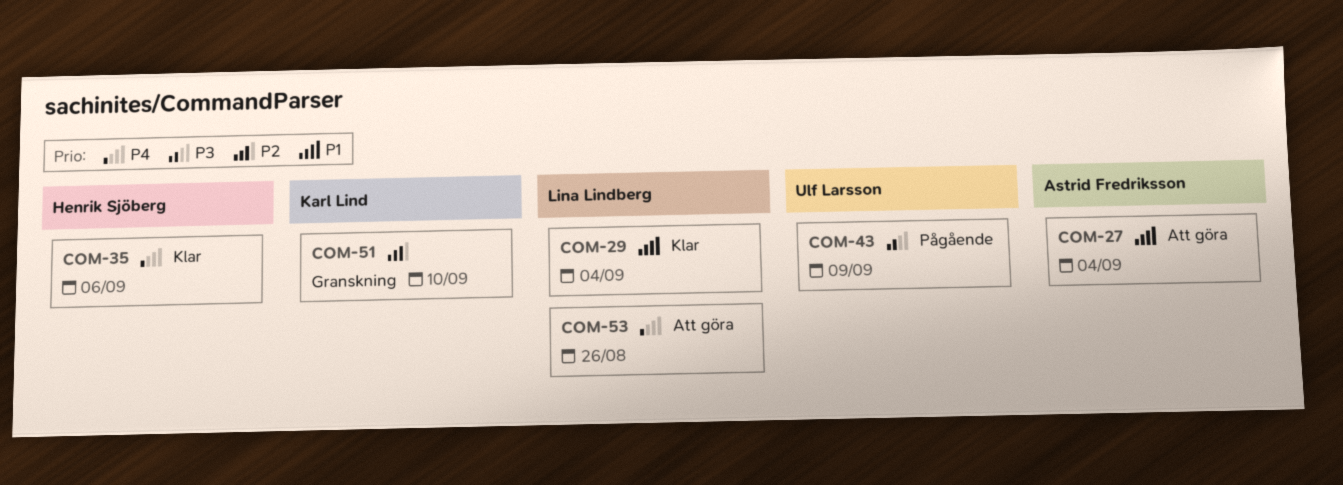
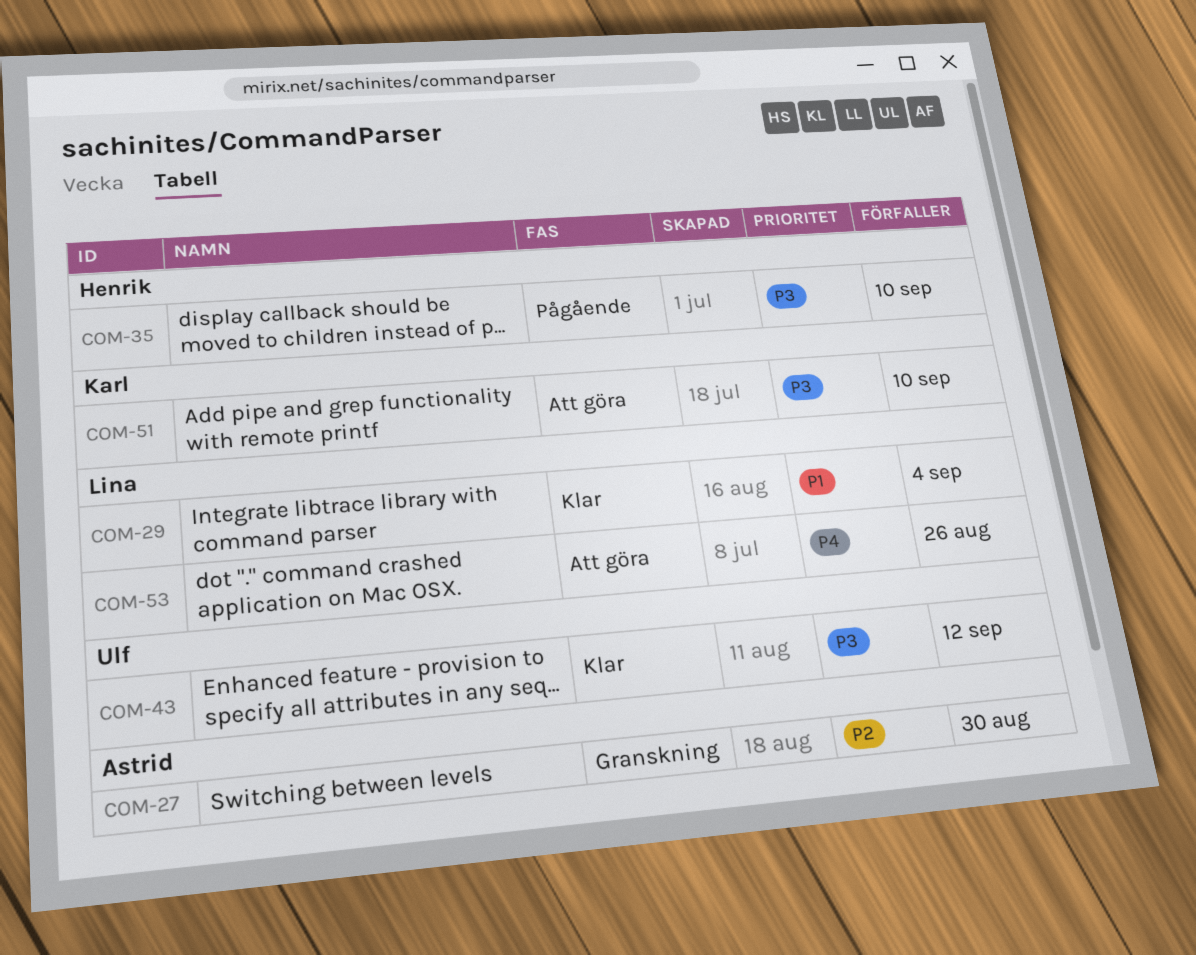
COM-27, status: Att göra -> Granskning
COM-27, priority: P1 -> P2
COM-27, due: Sep 4 -> Aug 30
COM-35, status: Klar -> Pågående
COM-35, priority: P4 -> P3
COM-35, due: Sep 6 -> Sep 10
COM-43, status: Pågående -> Klar
COM-43, due: Sep 9 -> Sep 12
COM-51, status: Granskning -> Att göra
COM-51, priority: P2 -> P3

